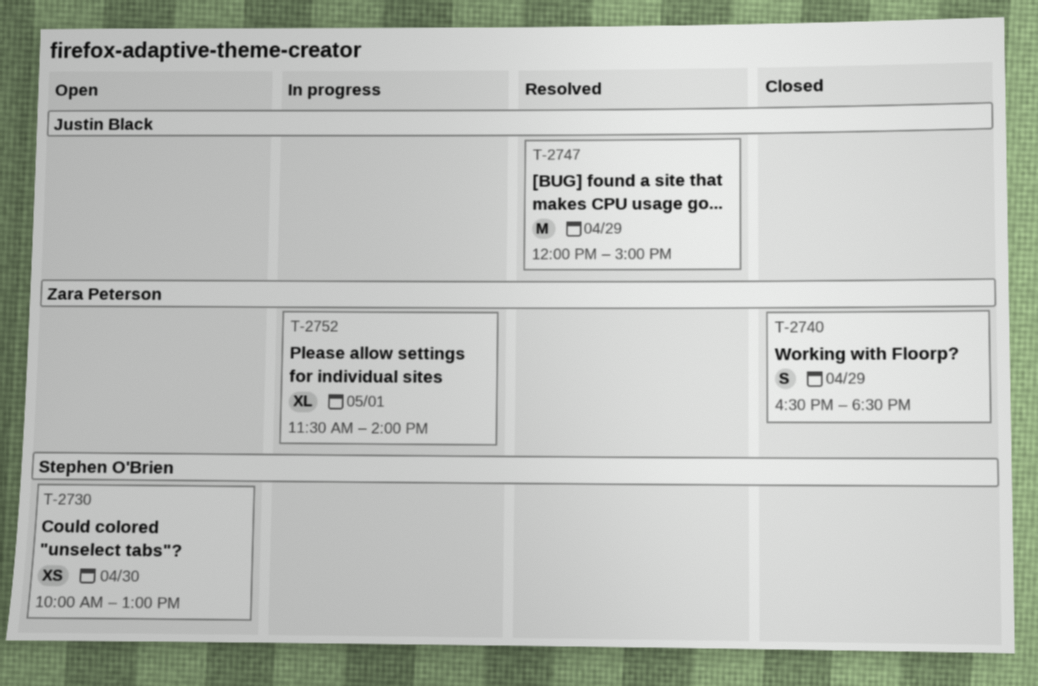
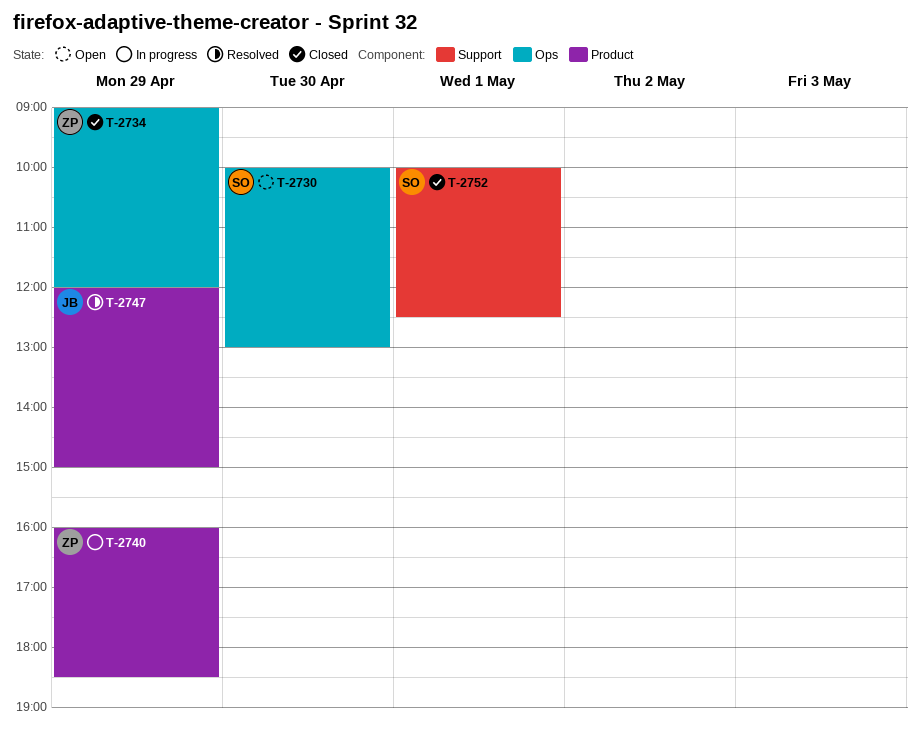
T-2734: none -> present
T-2740, status: Closed -> In progress
T-2740, begins: 16:30 -> 16:00
T-2752, status: In progress -> Closed
T-2752, owner: Zara Peterson -> Stephen O'Brien
T-2752, begins: 11:30 -> 10:00
T-2752, ends: 14:00 -> 12:30

